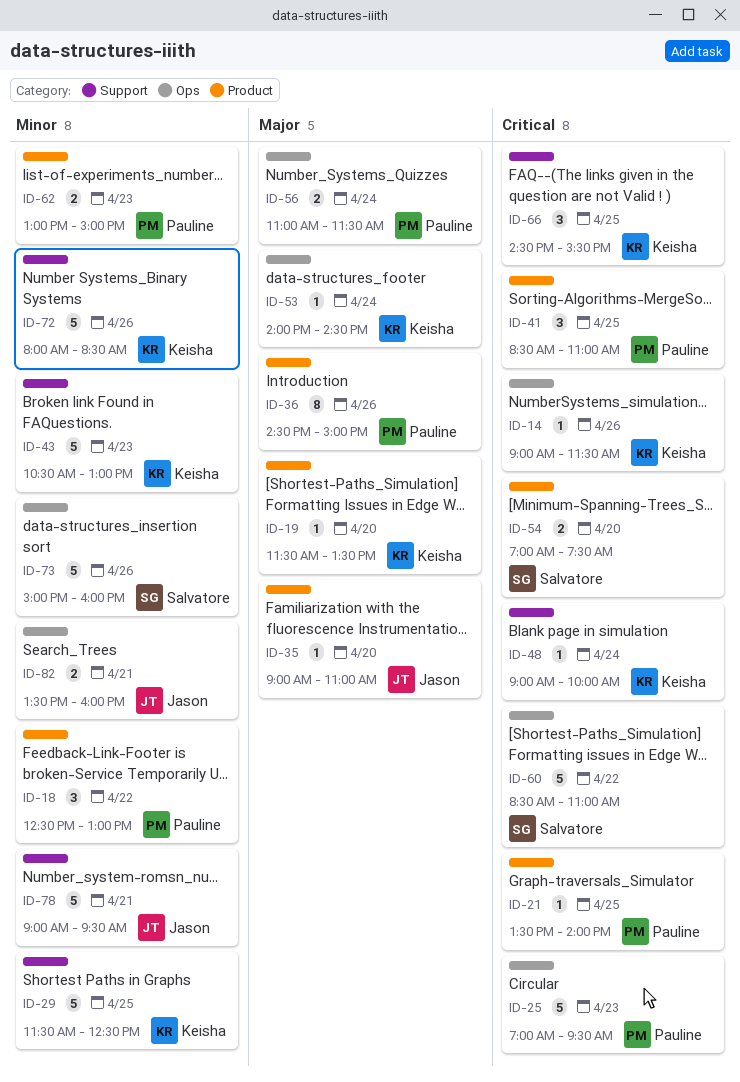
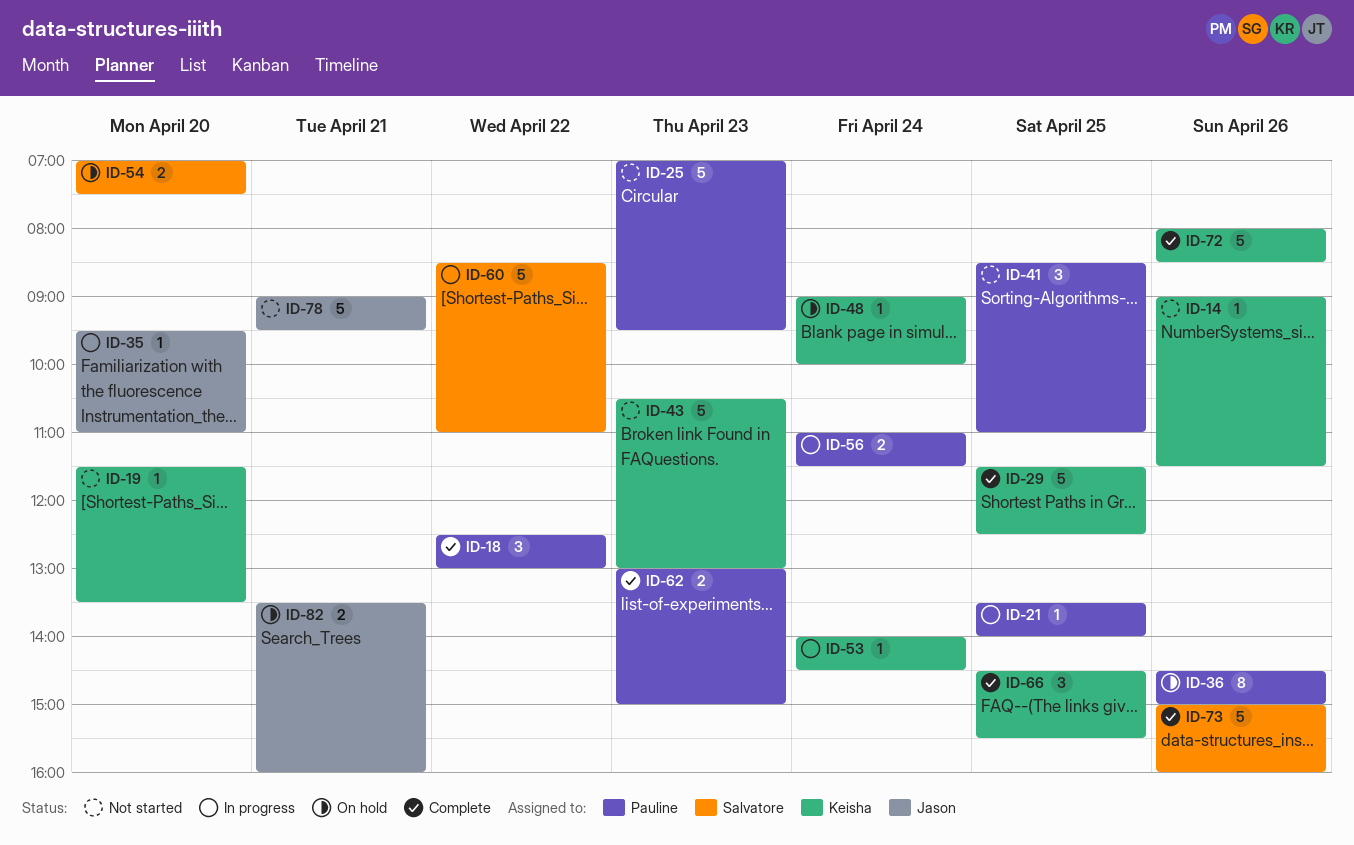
ID-35, begins: 09:00 -> 09:30

